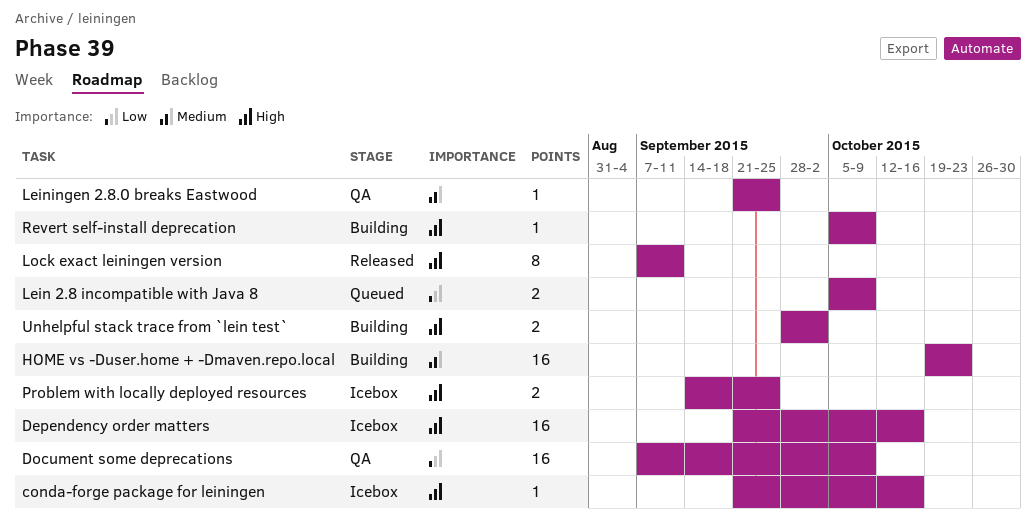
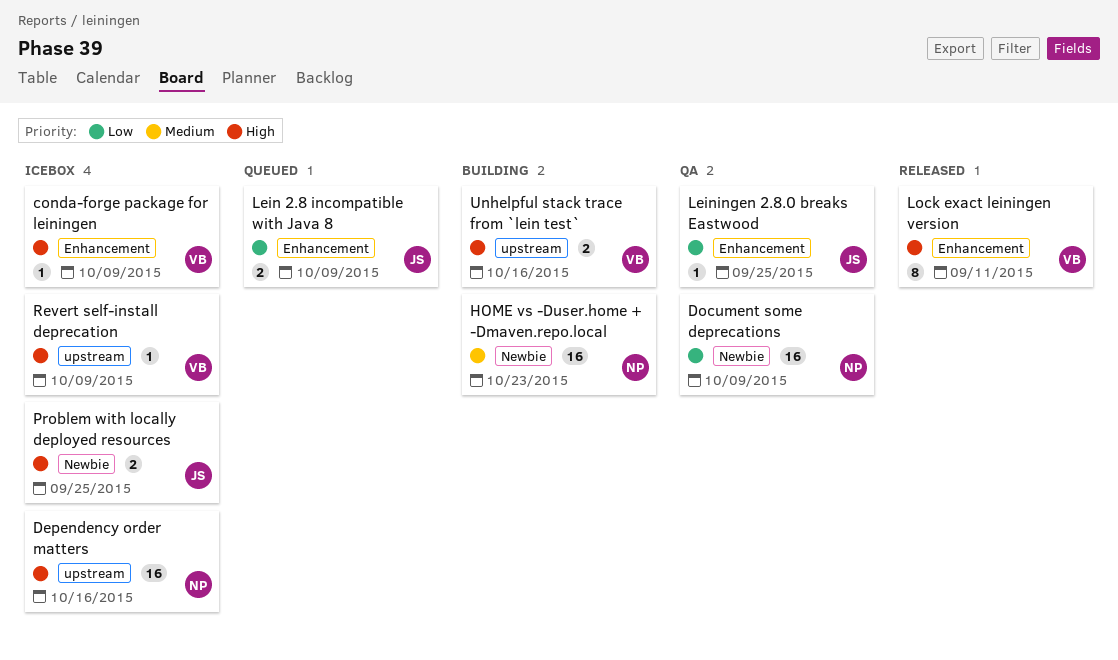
conda-forge package for leiningen, due: Oct 16 -> Oct 9
Leiningen 2.8.0 breaks Eastwood, priority: Medium -> Low
Revert self-install deprecation, status: Building -> Icebox
Unhelpful stack trace from `lein test`, due: Oct 2 -> Oct 16

